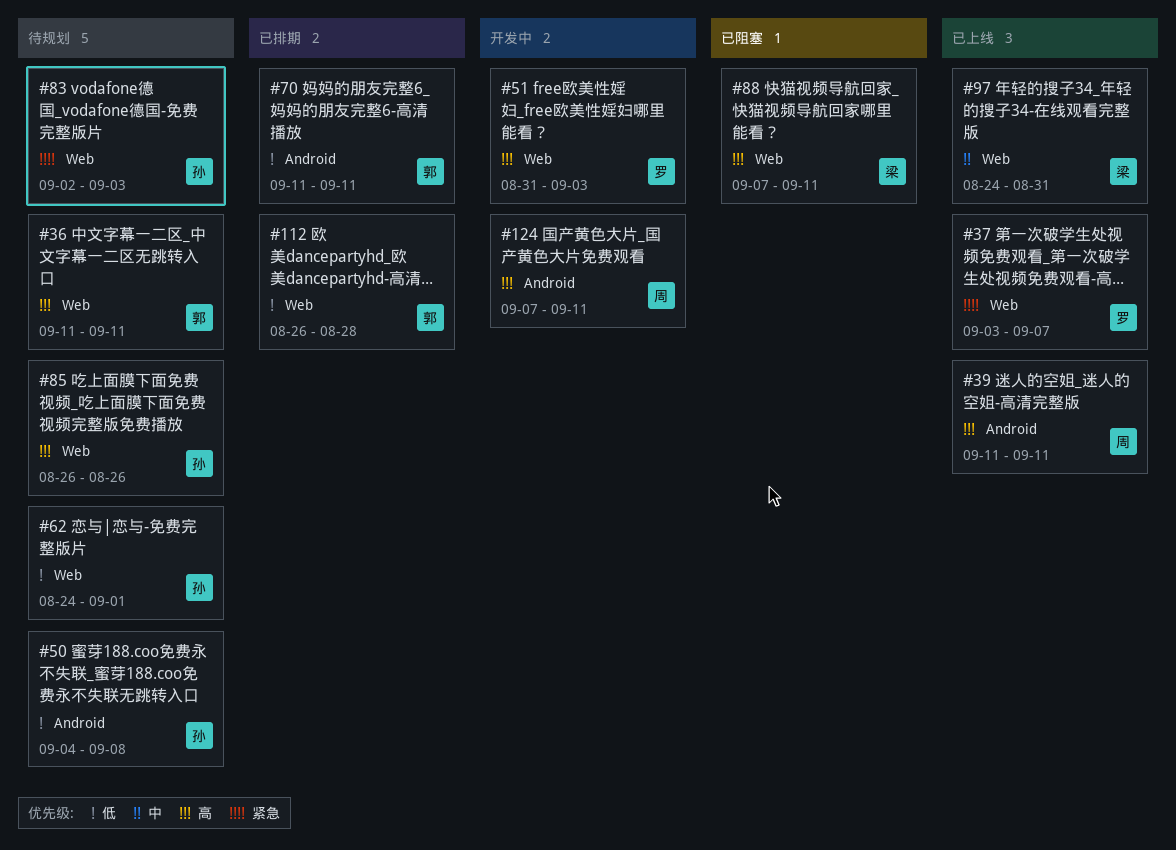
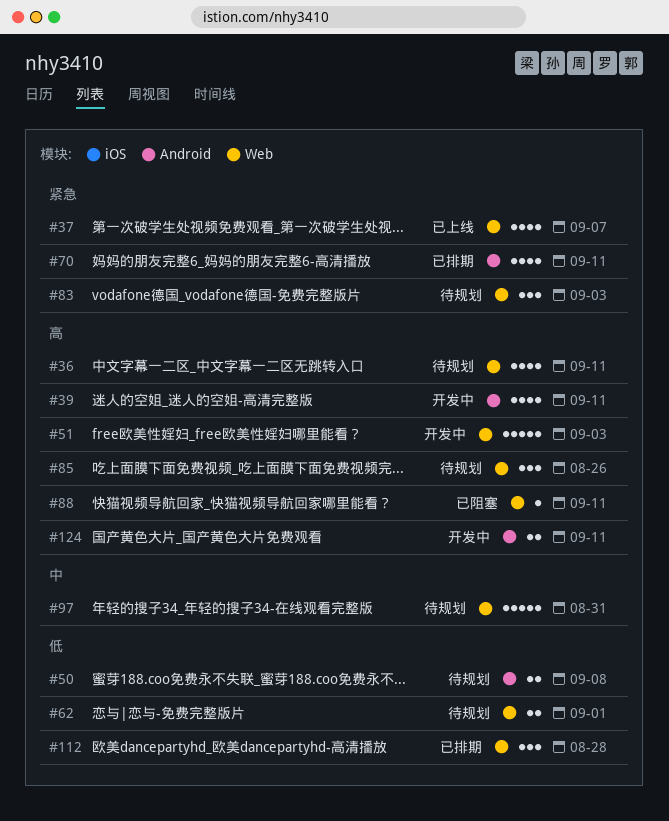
#39, status: 已上线 -> 开发中
#70, priority: 低 -> 紧急
#97, status: 已上线 -> 待规划

